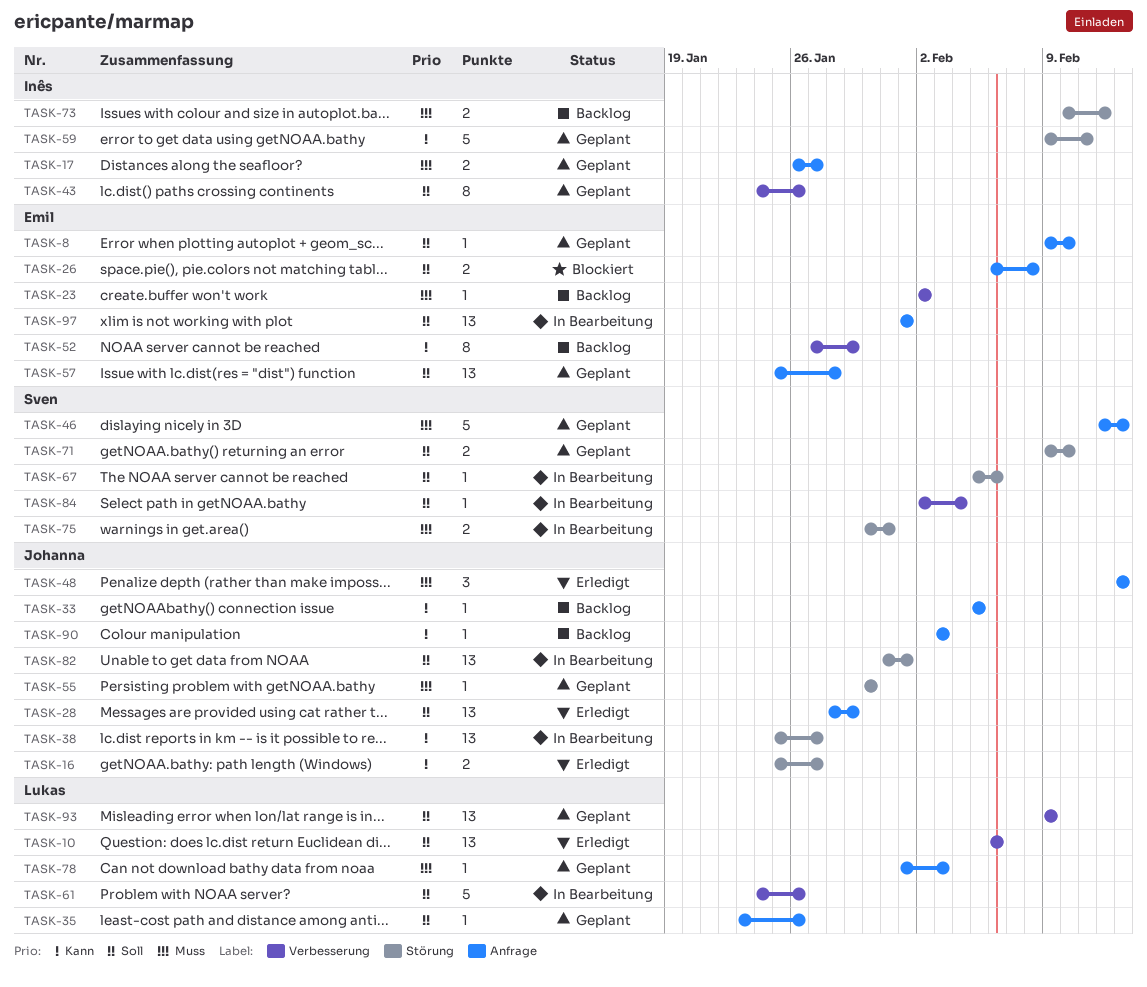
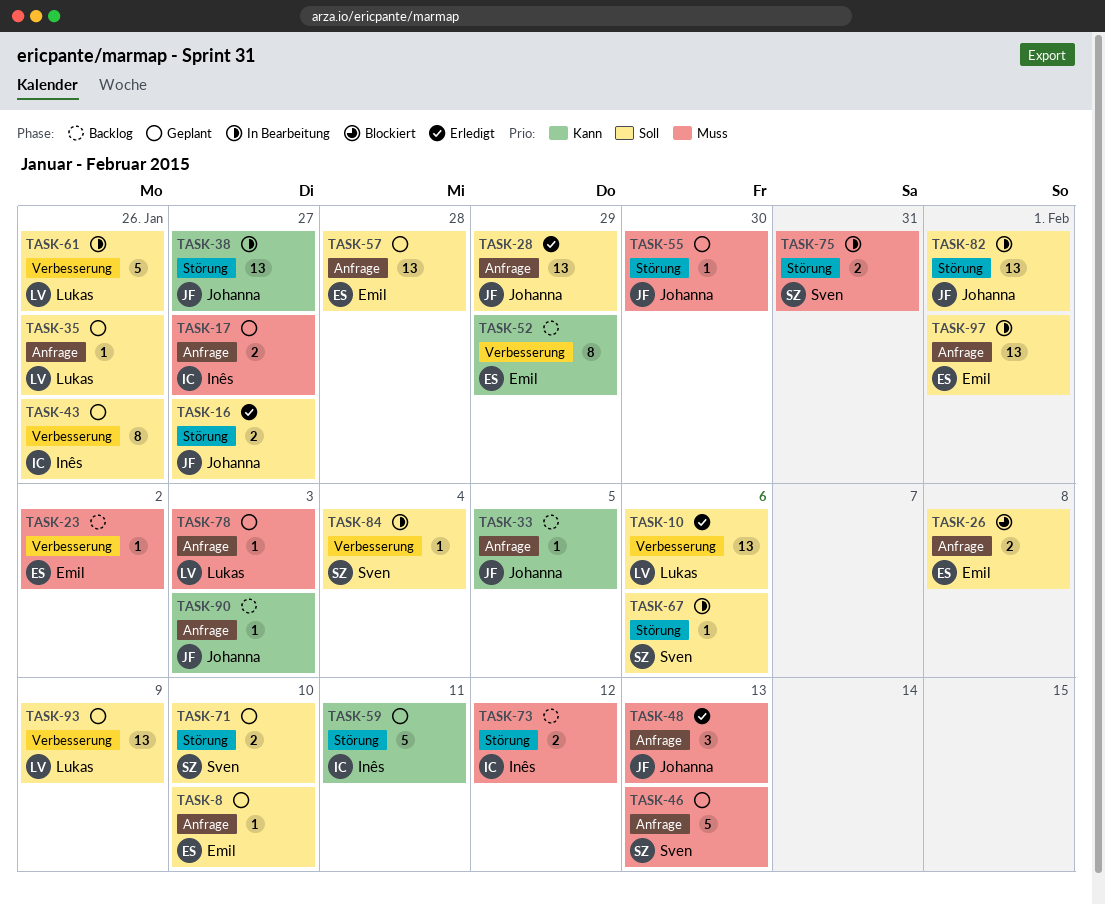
TASK-16, priority: Kann -> Soll

